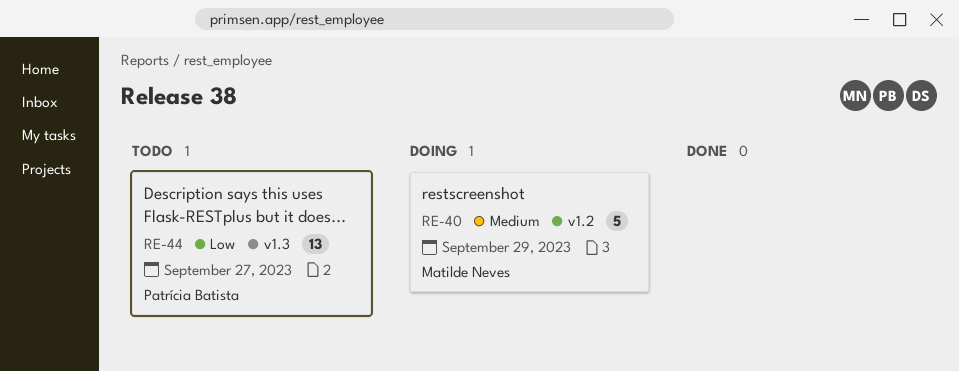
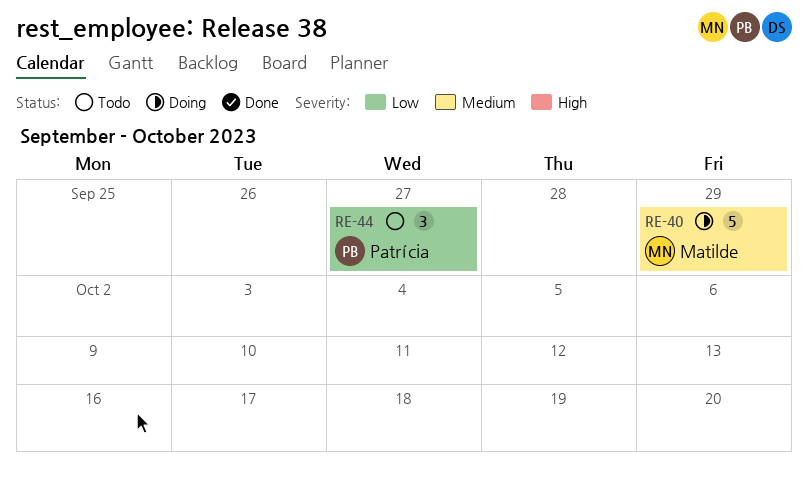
RE-44, estimate: 13 -> 3

